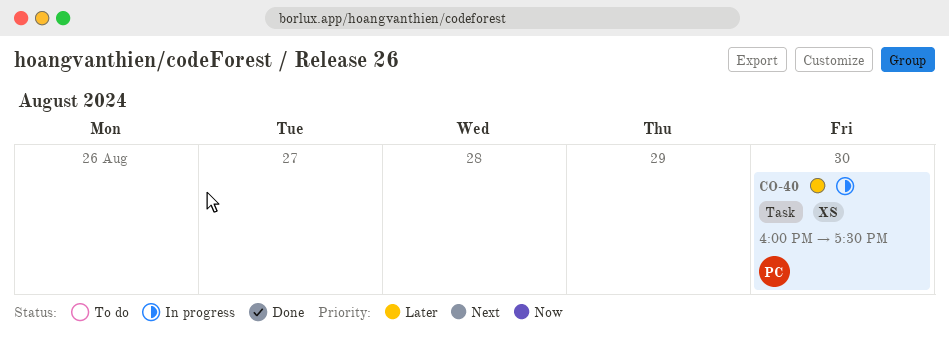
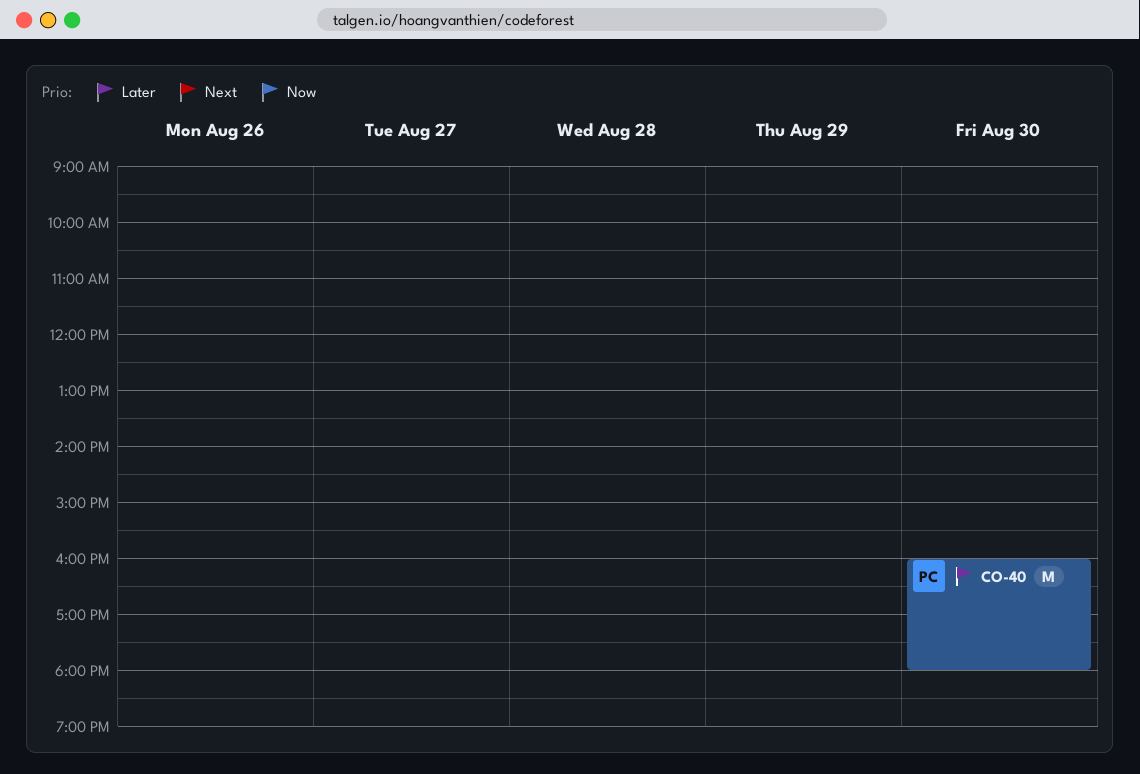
CO-40, estimate: XS -> M
CO-40, ends: 17:30 -> 18:00

